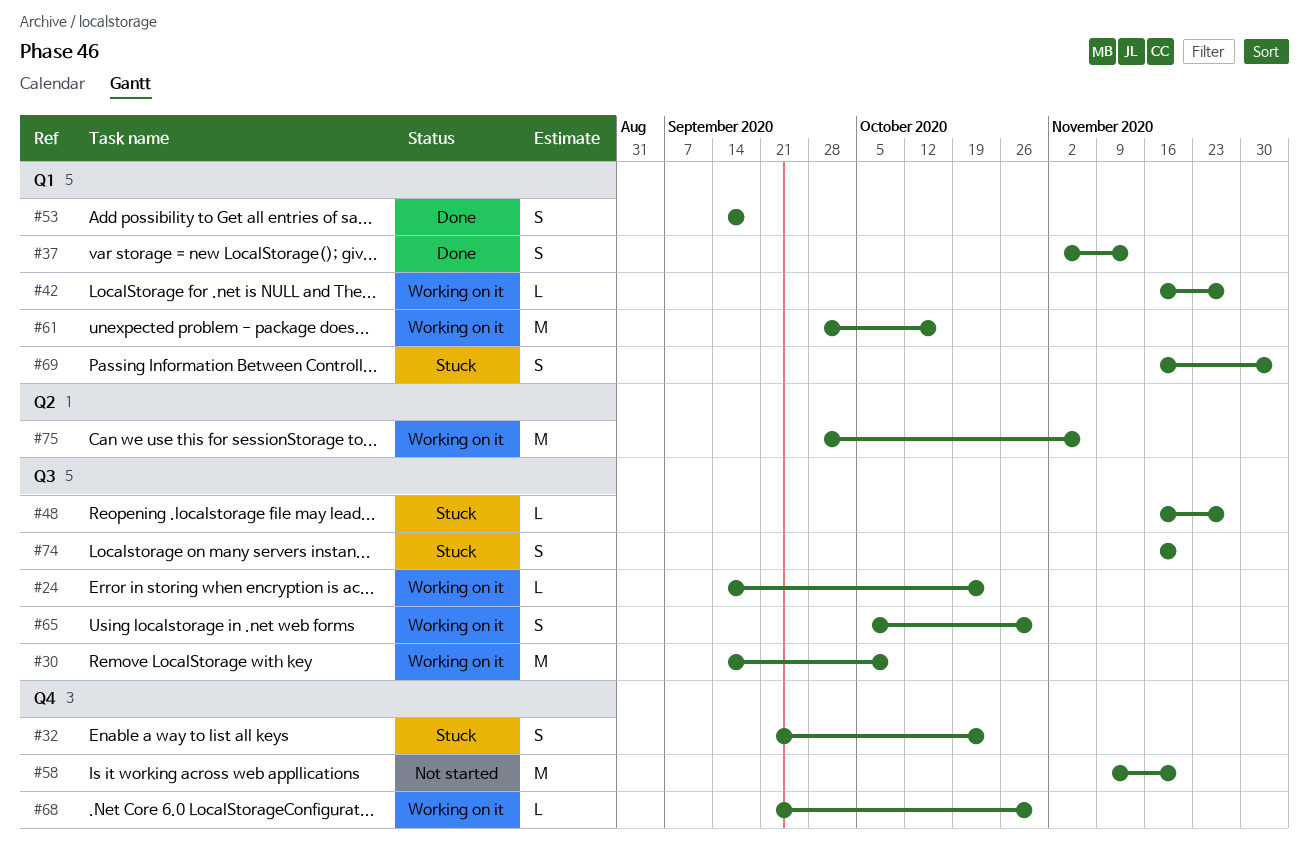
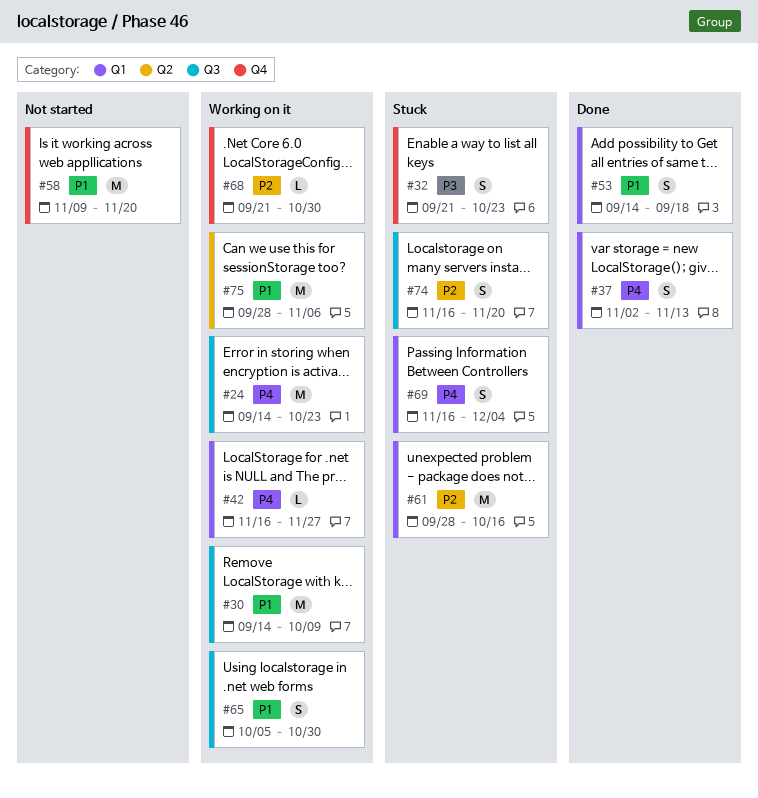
#24, estimate: L -> M
#48: present -> none
#61, status: Working on it -> Stuck

